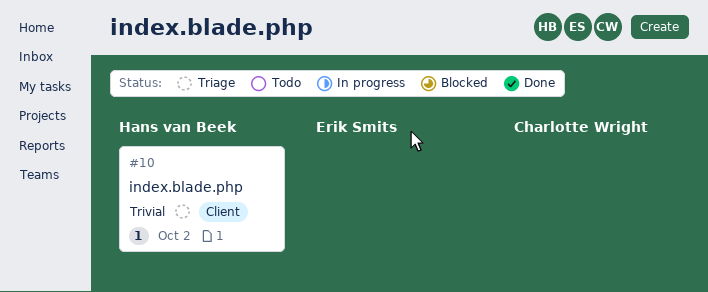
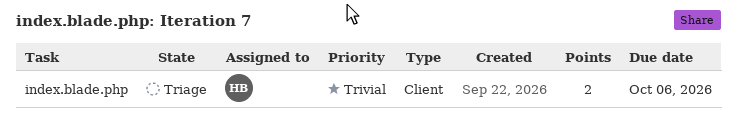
index.blade.php, estimate: 1 -> 2
index.blade.php, due: Oct 2 -> Oct 6

